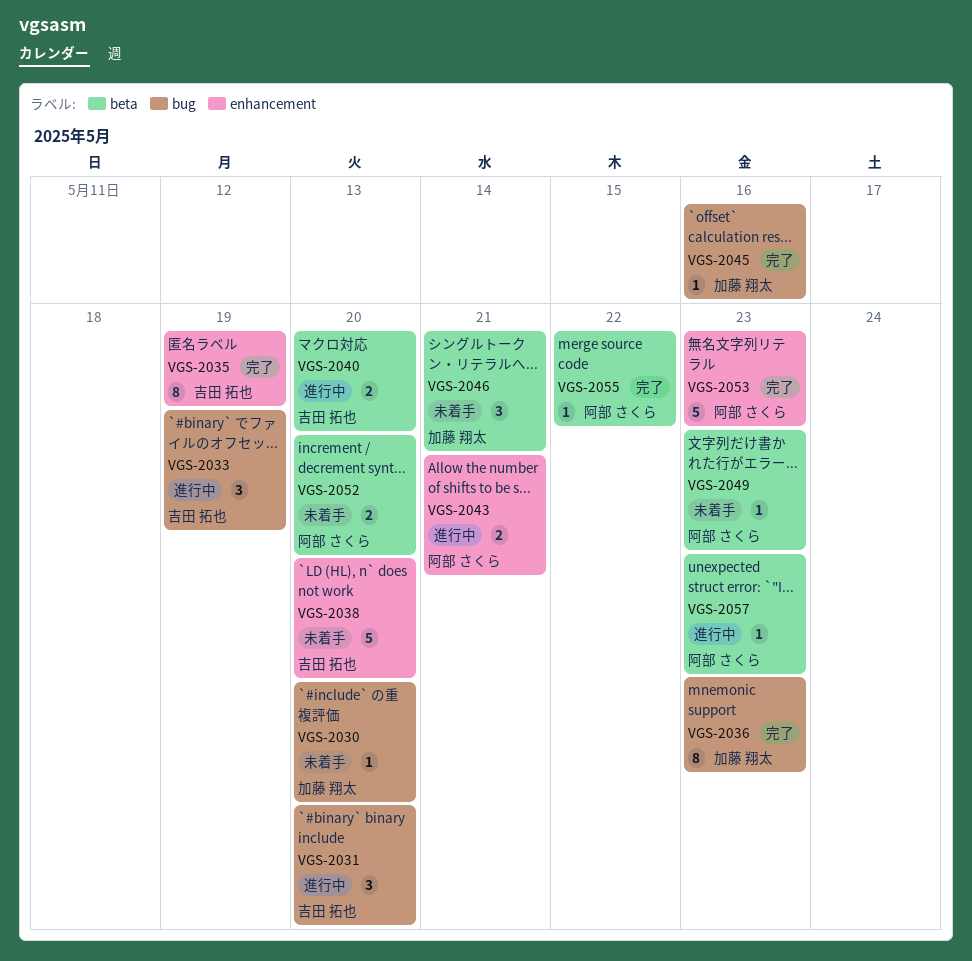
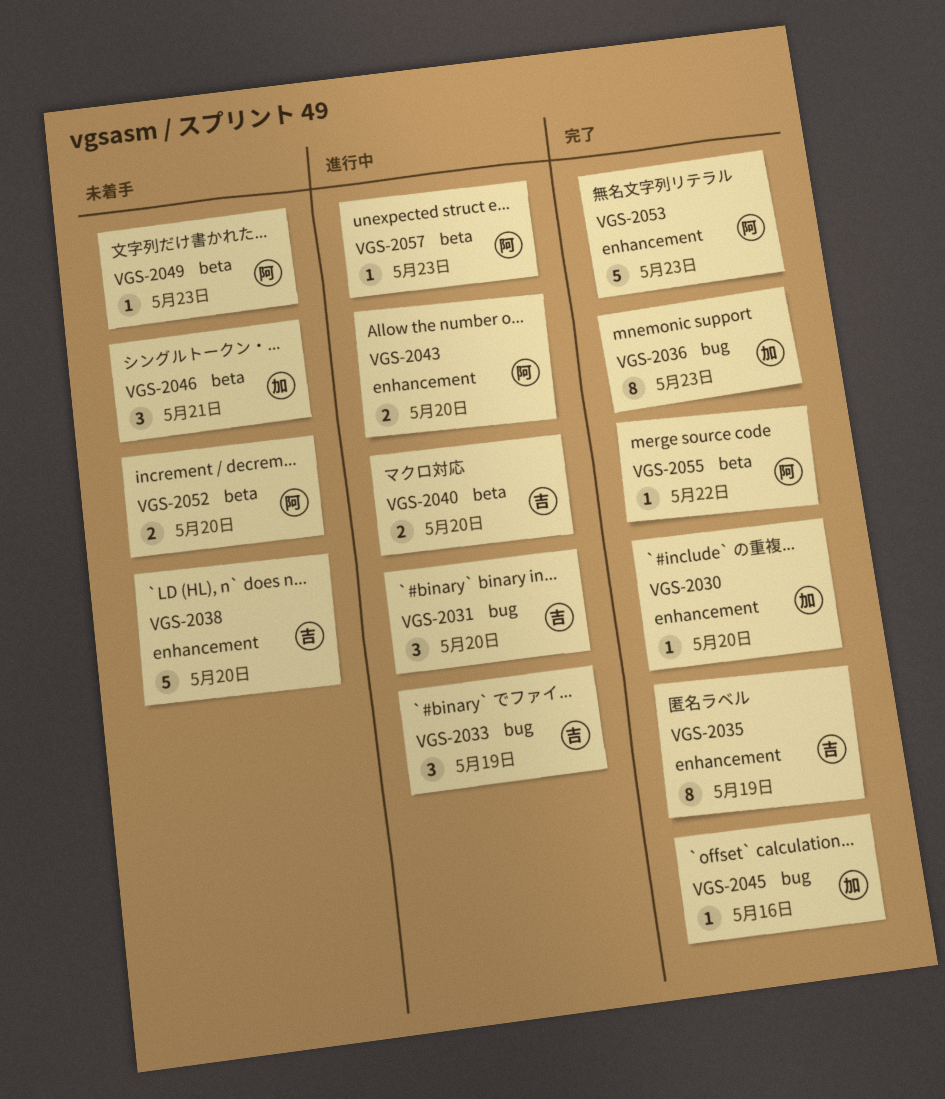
VGS-2030, status: 未着手 -> 完了
VGS-2030, label: bug -> enhancement
VGS-2043, due: May 21 -> May 20

